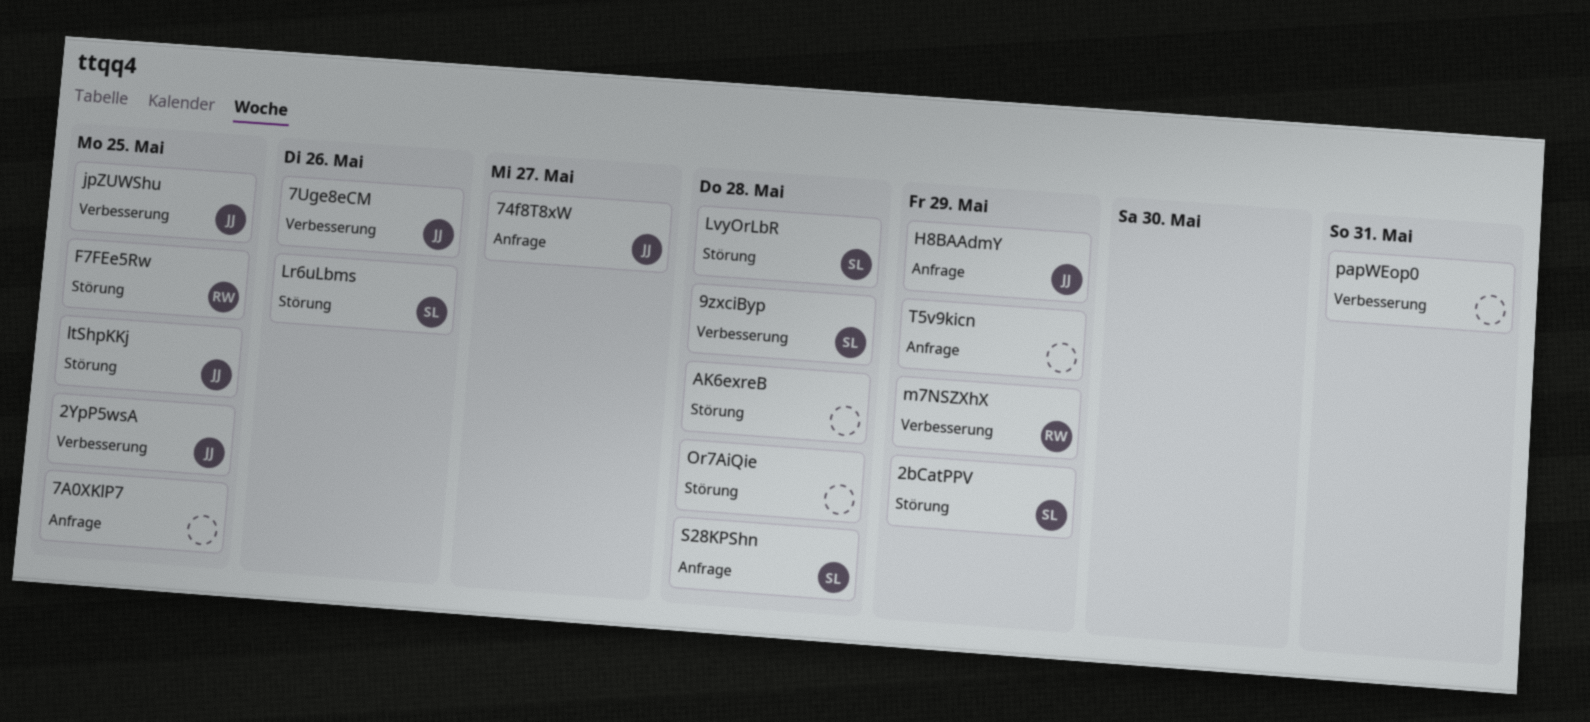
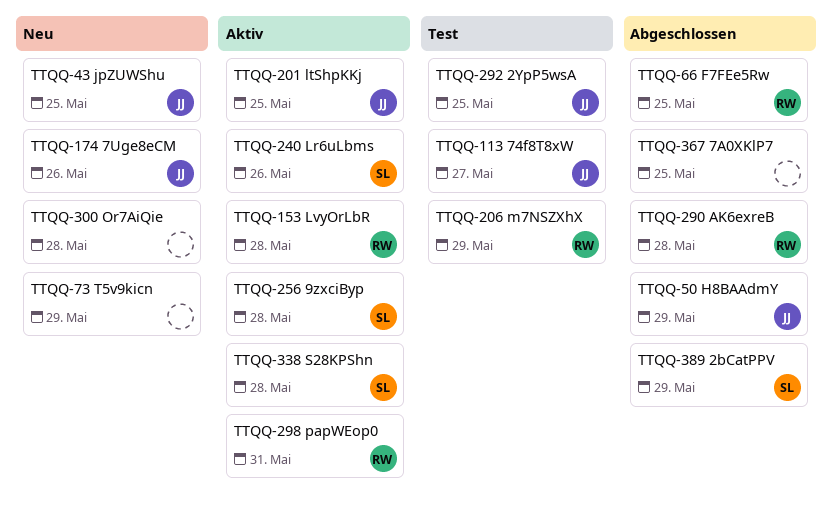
AK6exreB, owner: none -> RW
LvyOrLbR, owner: SL -> RW
papWEop0, owner: none -> RW

